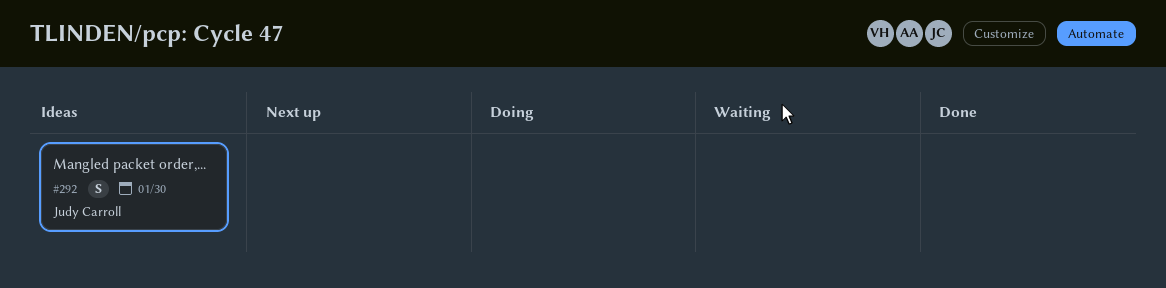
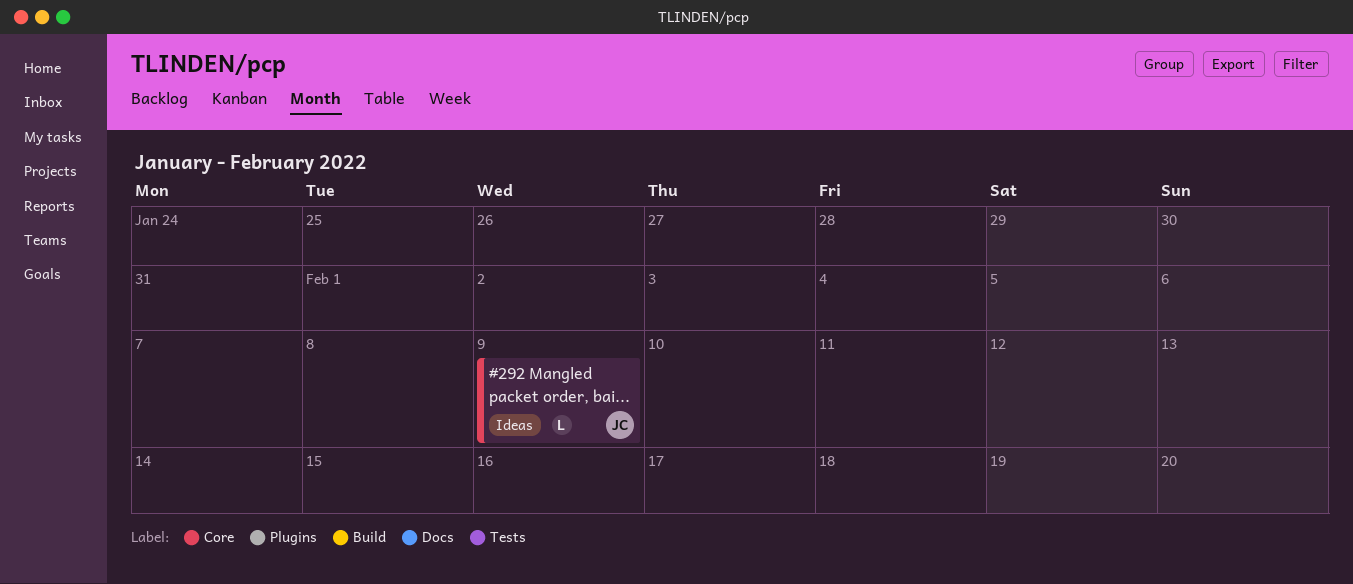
#292, estimate: S -> L
#292, due: Jan 30 -> Feb 9

